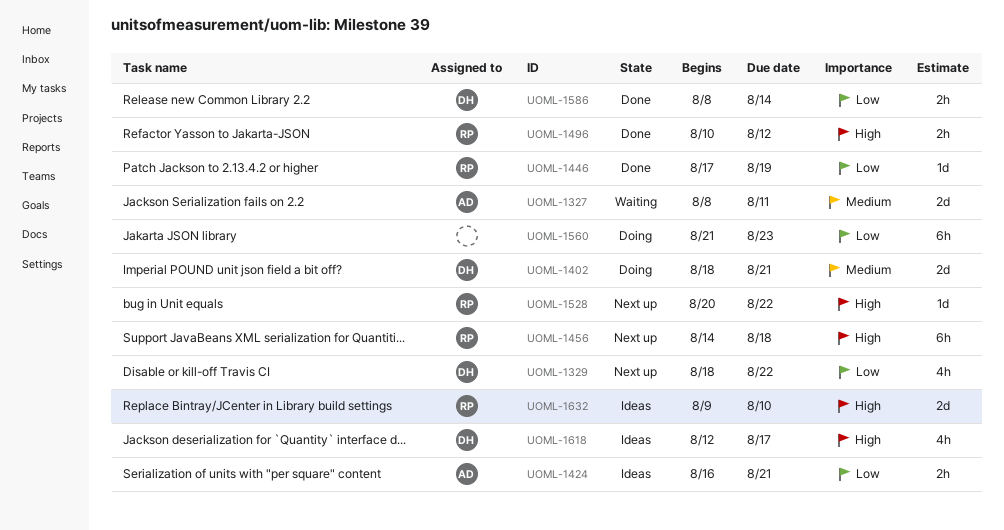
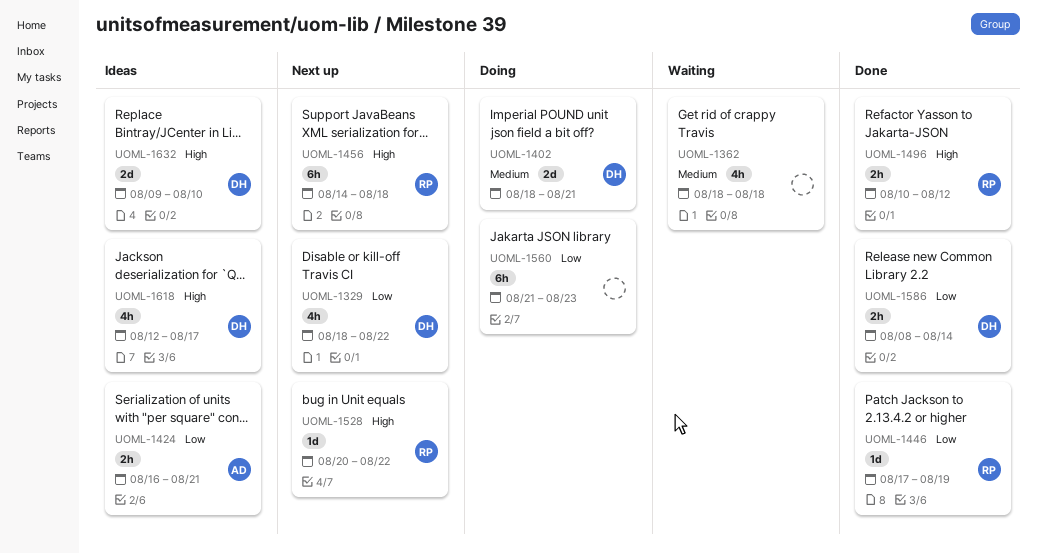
UOML-1327: present -> none
UOML-1362: none -> present
UOML-1632, owner: RP -> DH

